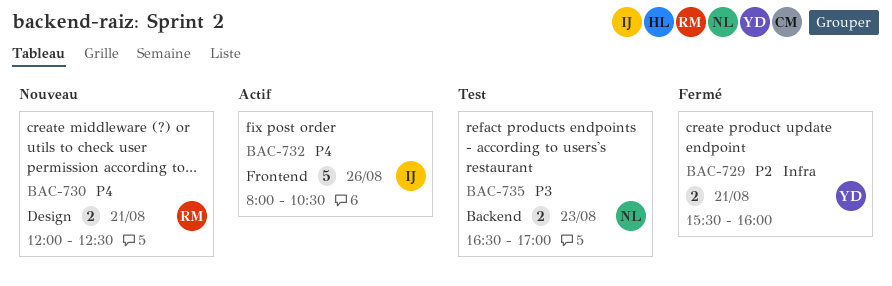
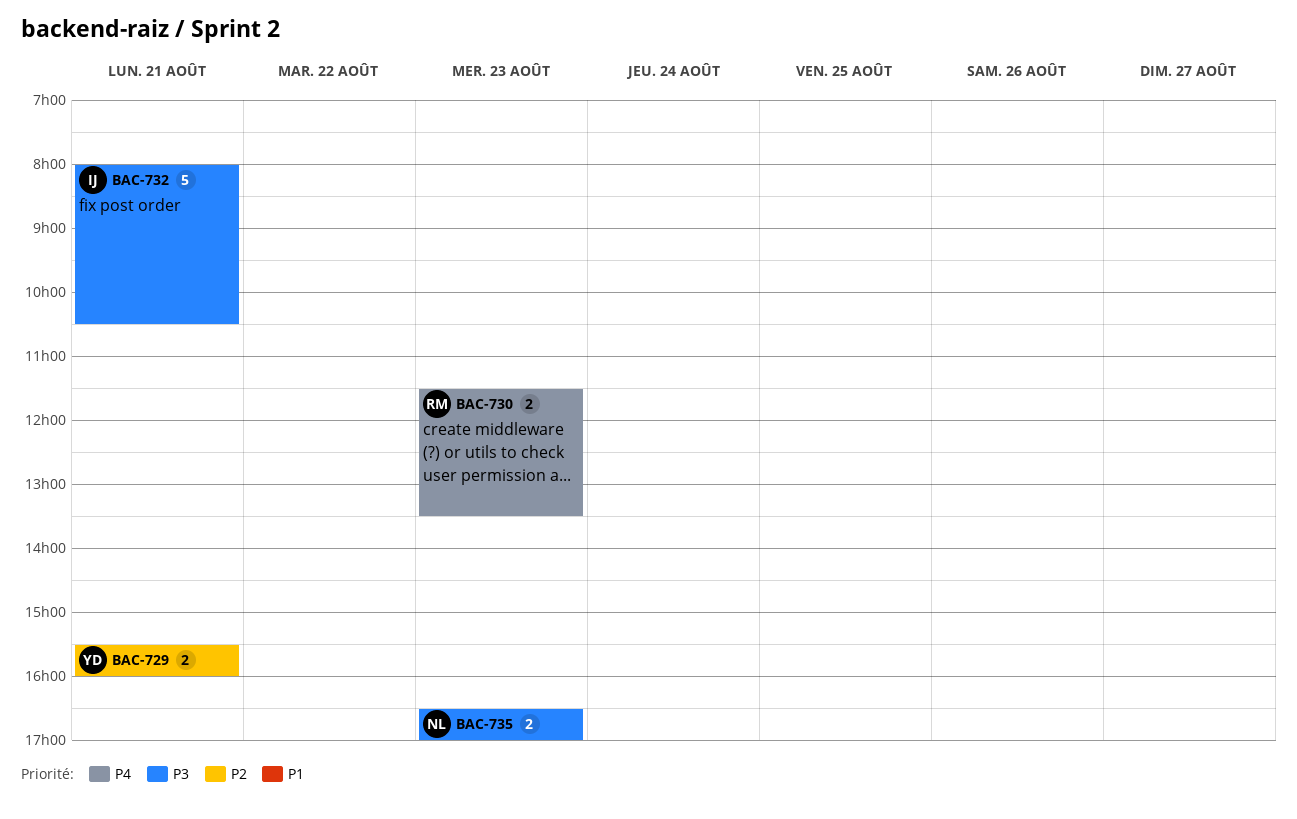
BAC-730, day: Aug 21 -> Aug 23
BAC-730, begins: 12:00 -> 11:30
BAC-730, ends: 12:30 -> 13:30
BAC-732, priority: P4 -> P3
BAC-732, day: Aug 26 -> Aug 21

